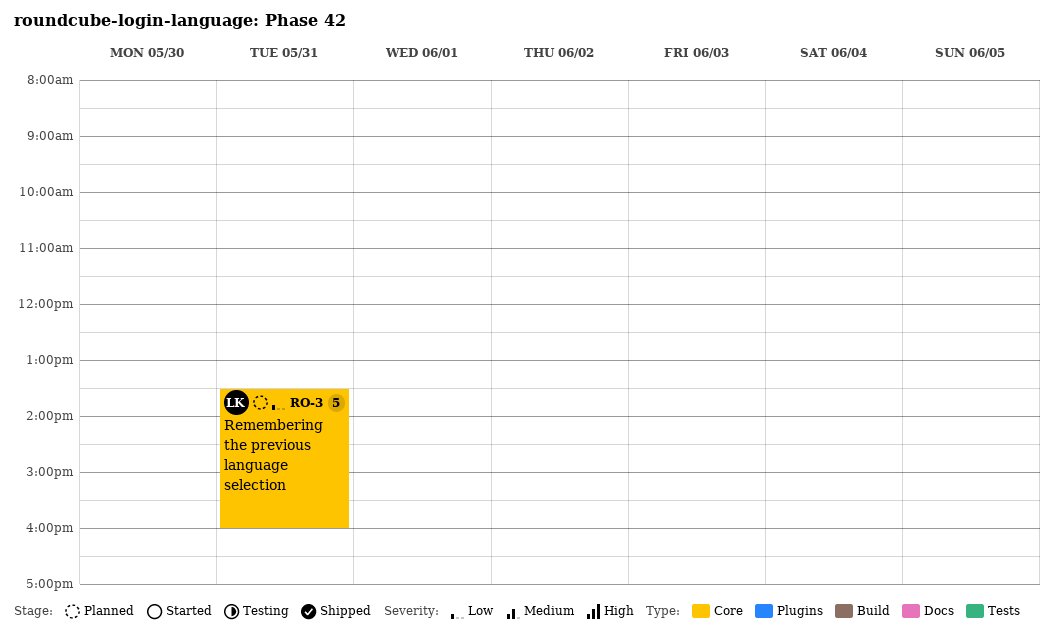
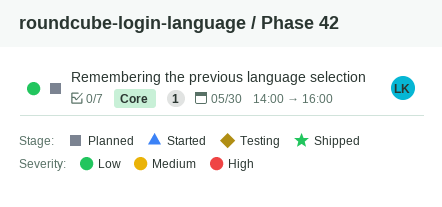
Remembering the previous language selection, estimate: 5 -> 1
Remembering the previous language selection, day: May 31 -> May 30
Remembering the previous language selection, begins: 13:30 -> 14:00

